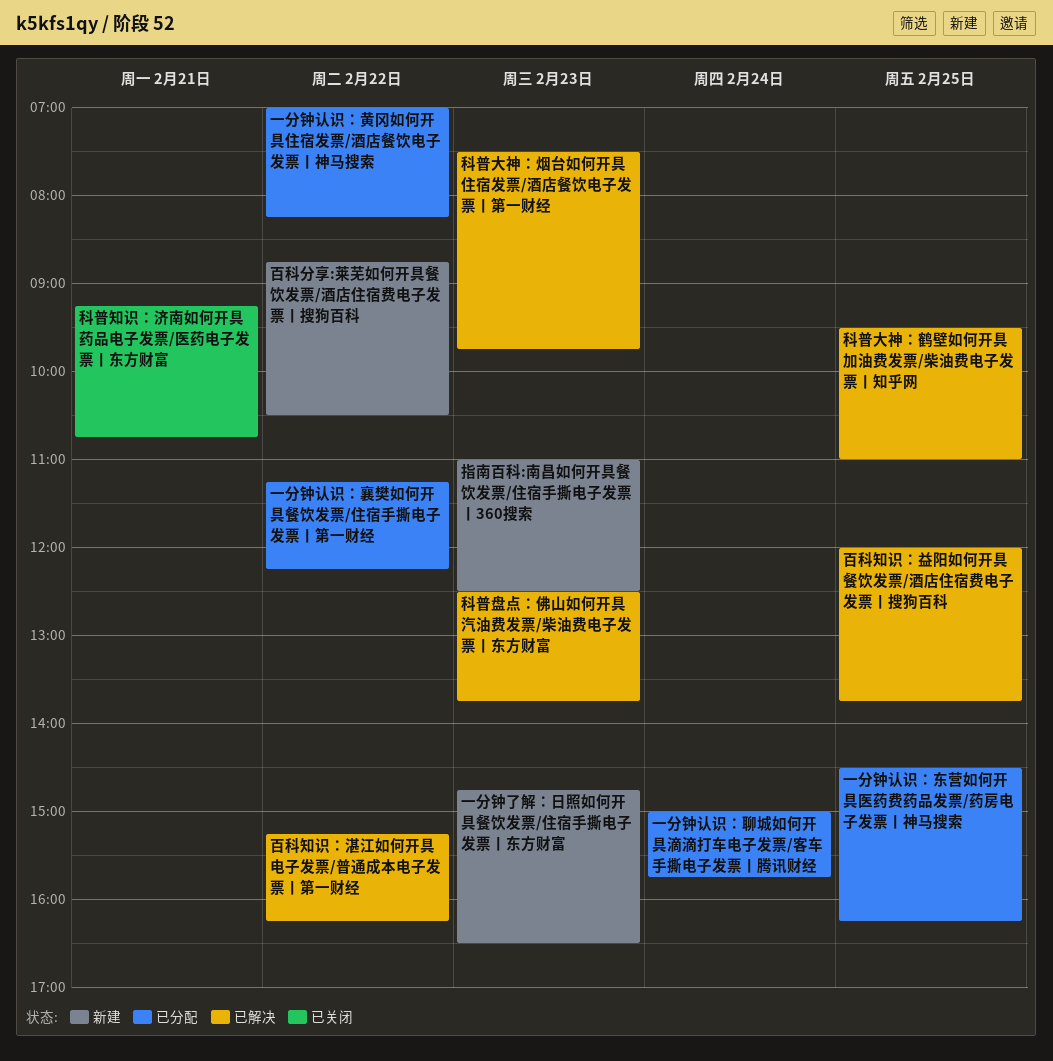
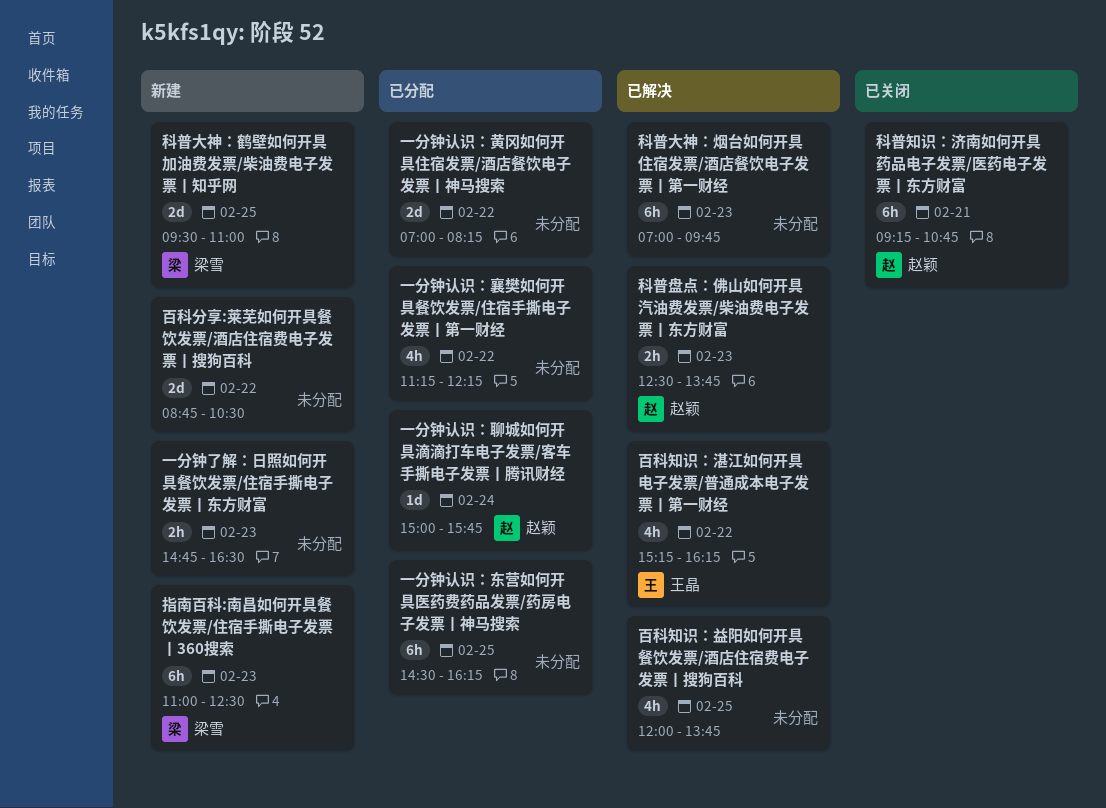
科普大神：烟台如何开具住宿发票/酒店餐饮电子发票丨第一财经, begins: 07:30 -> 07:00
科普大神：鹤壁如何开具加油费发票/柴油费电子发票丨知乎网, status: 已解决 -> 新建

